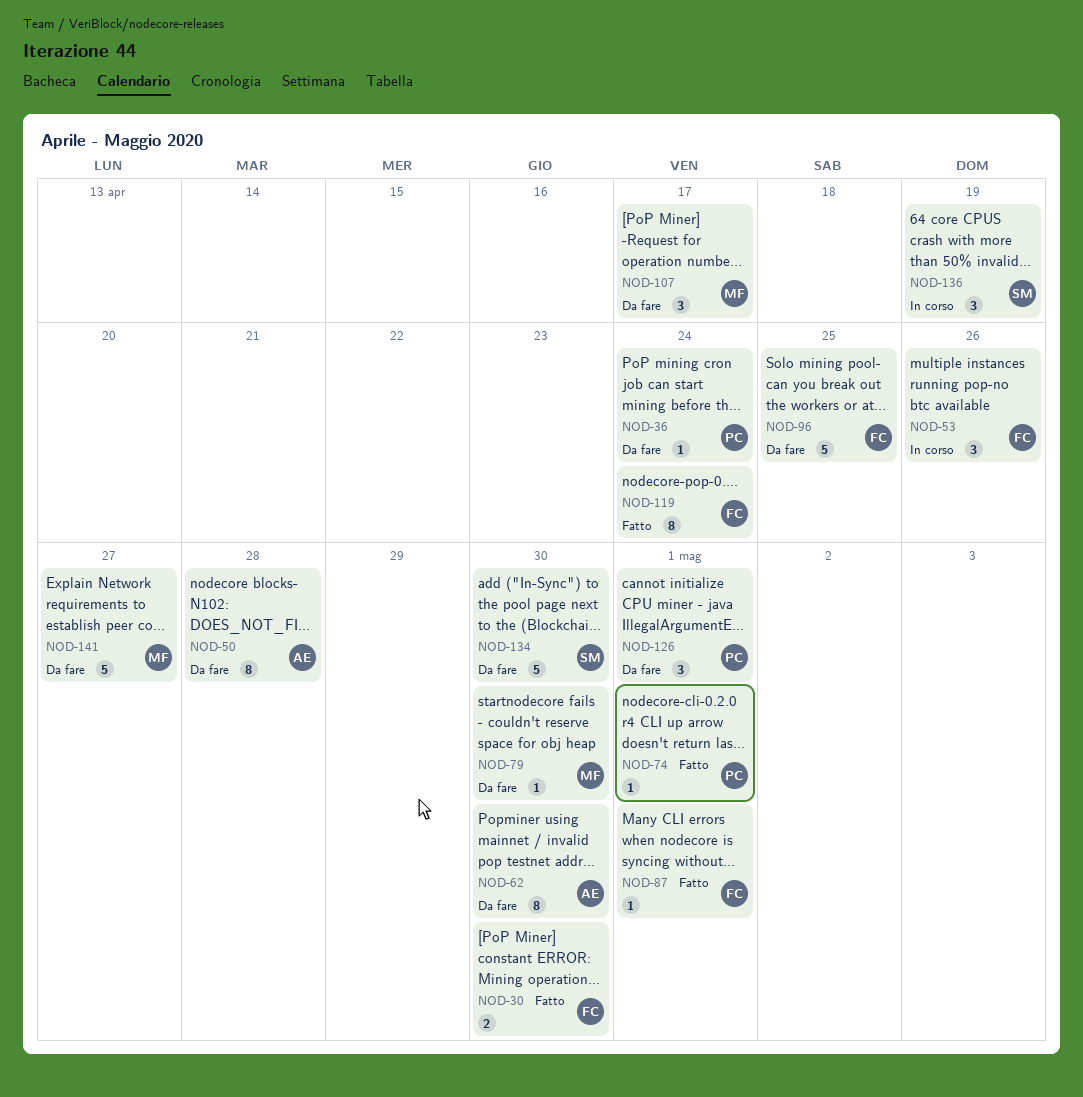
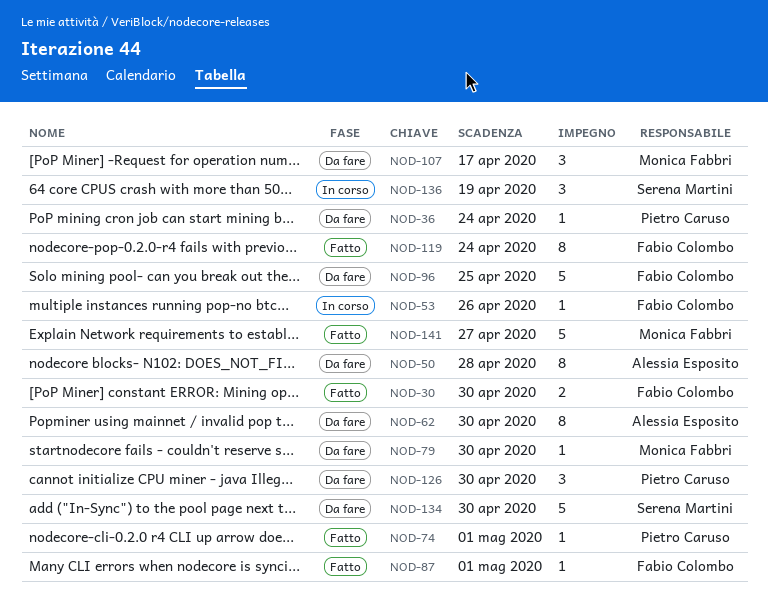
NOD-53, estimate: 3 -> 1
NOD-126, due: May 1 -> Apr 30
NOD-141, status: Da fare -> Fatto

